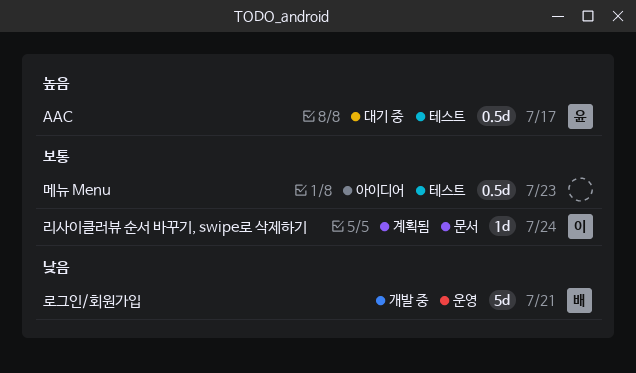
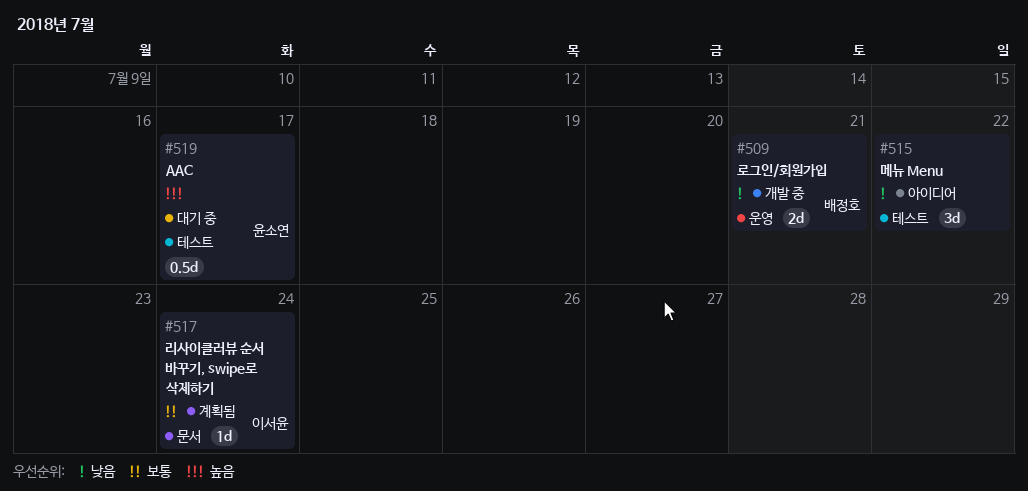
로그인/회원가입, estimate: 5d -> 2d
메뉴 Menu, priority: 보통 -> 낮음
메뉴 Menu, estimate: 0.5d -> 3d
메뉴 Menu, due: Jul 23 -> Jul 22

